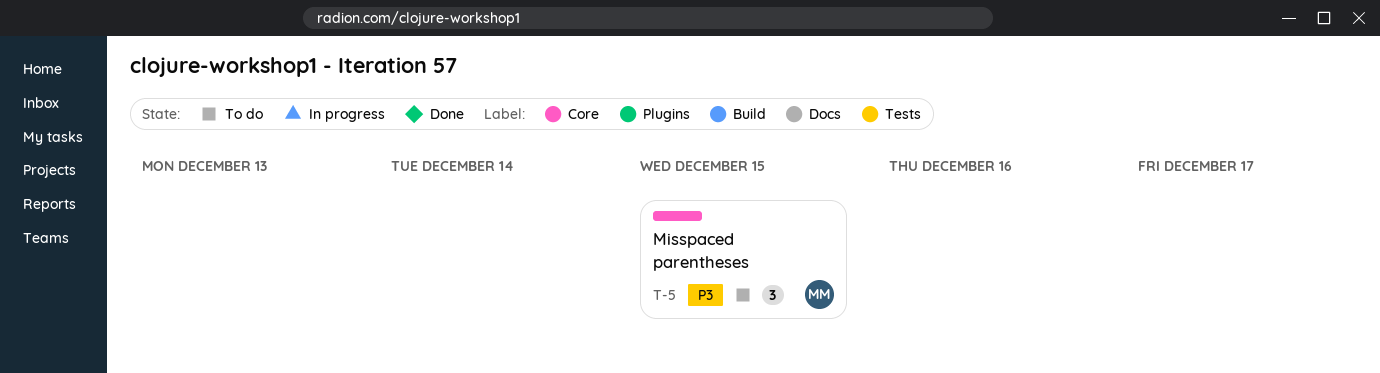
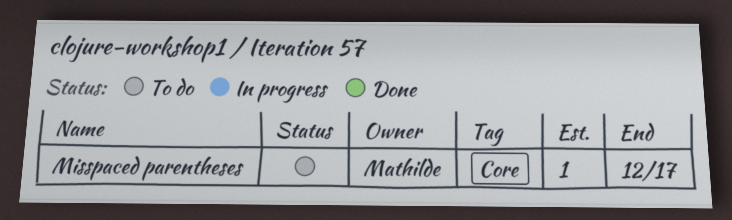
Misspaced parentheses, estimate: 3 -> 1
Misspaced parentheses, due: Dec 15 -> Dec 17

